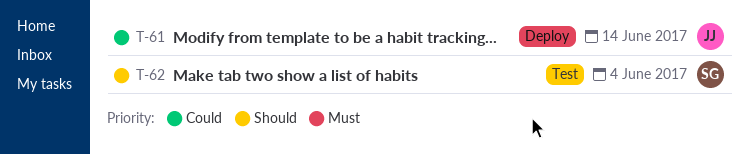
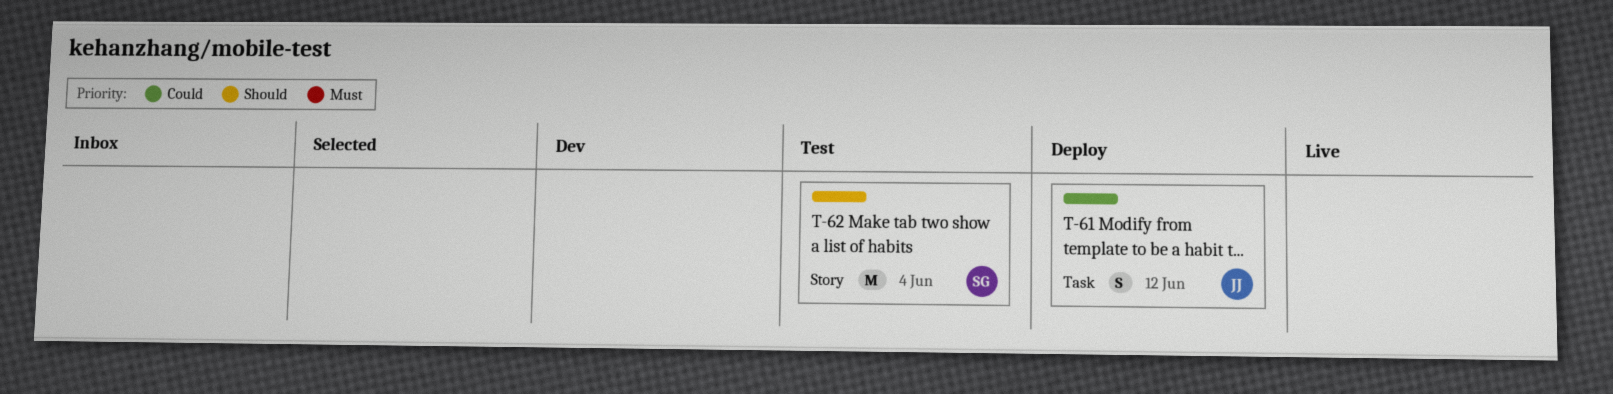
T-61, due: Jun 14 -> Jun 12

